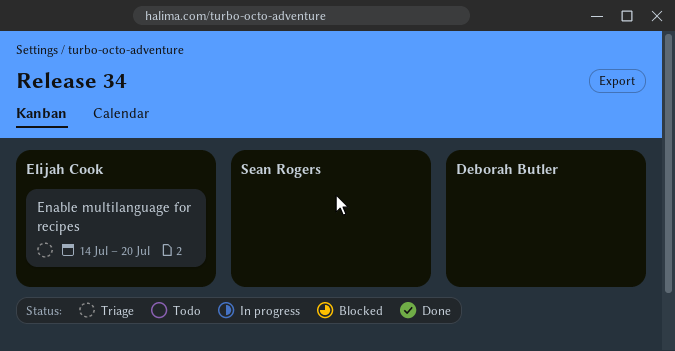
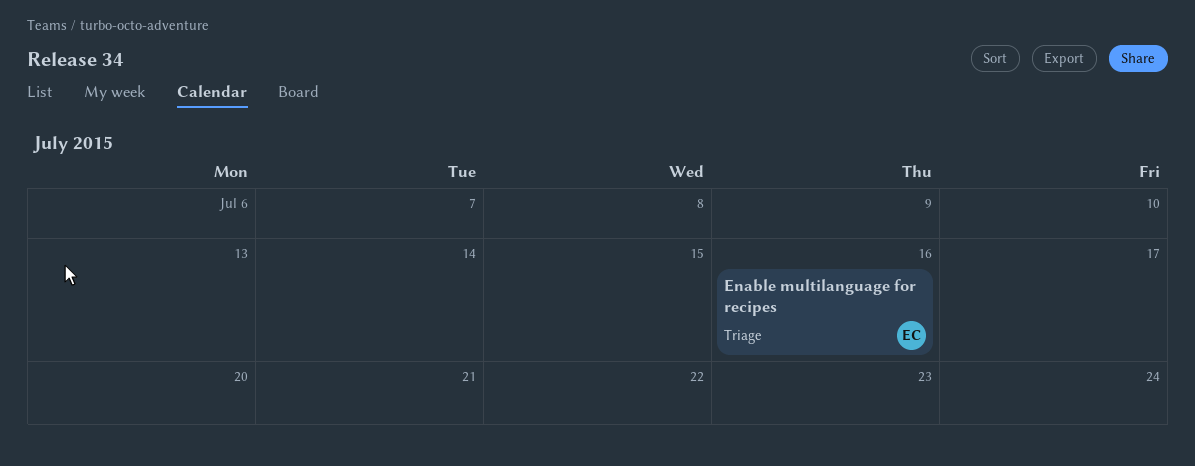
Enable multilanguage for recipes, due: Jul 20 -> Jul 16

